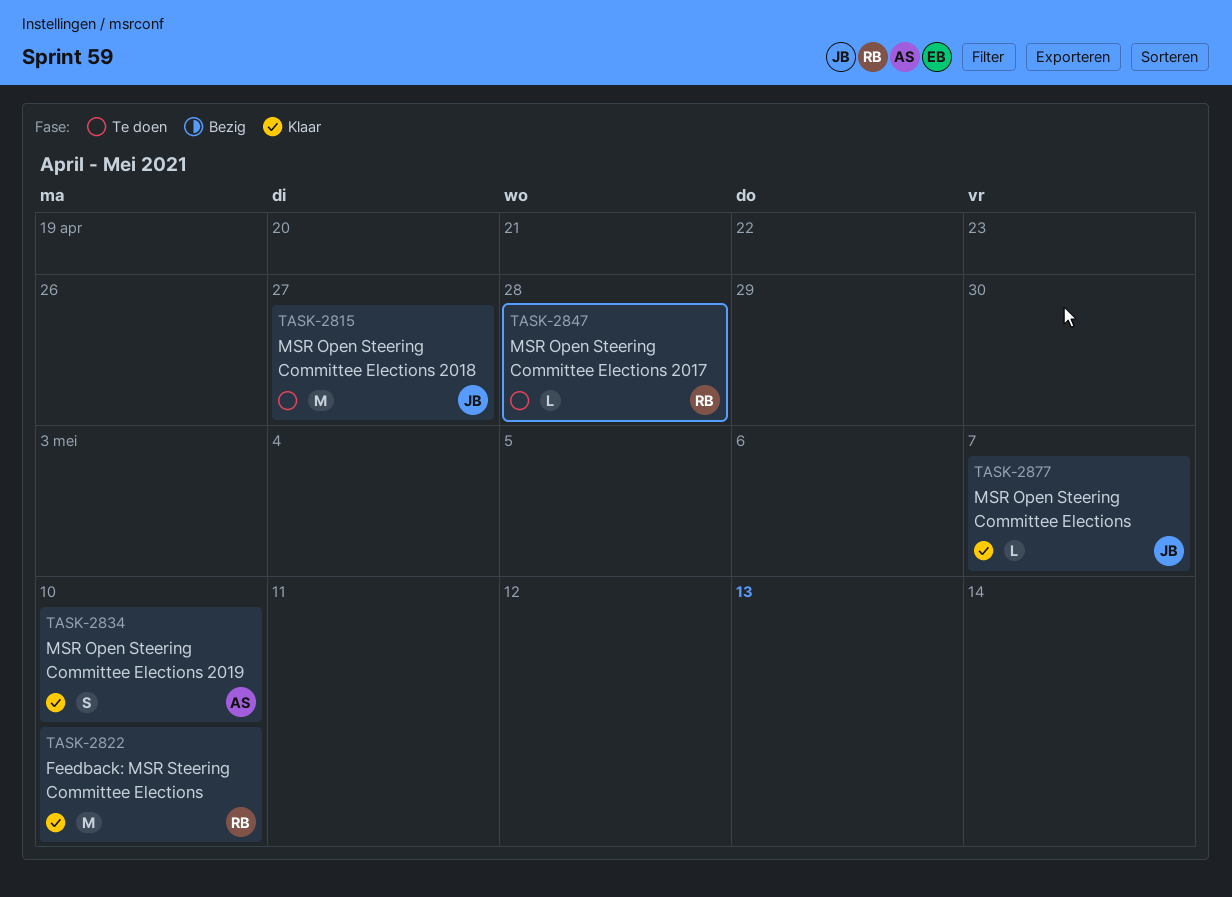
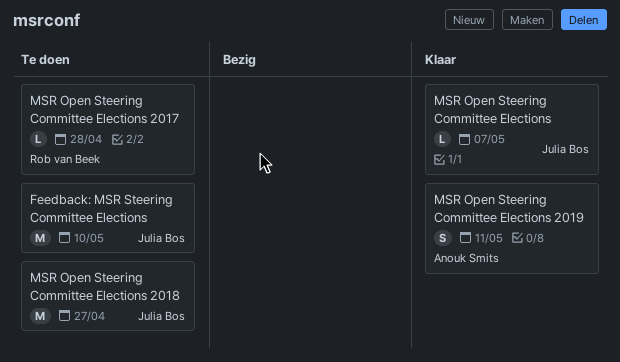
Feedback: MSR Steering Committee Elections, status: Klaar -> Te doen
Feedback: MSR Steering Committee Elections, owner: Rob van Beek -> Julia Bos
MSR Open Steering Committee Elections 2019, due: May 10 -> May 11

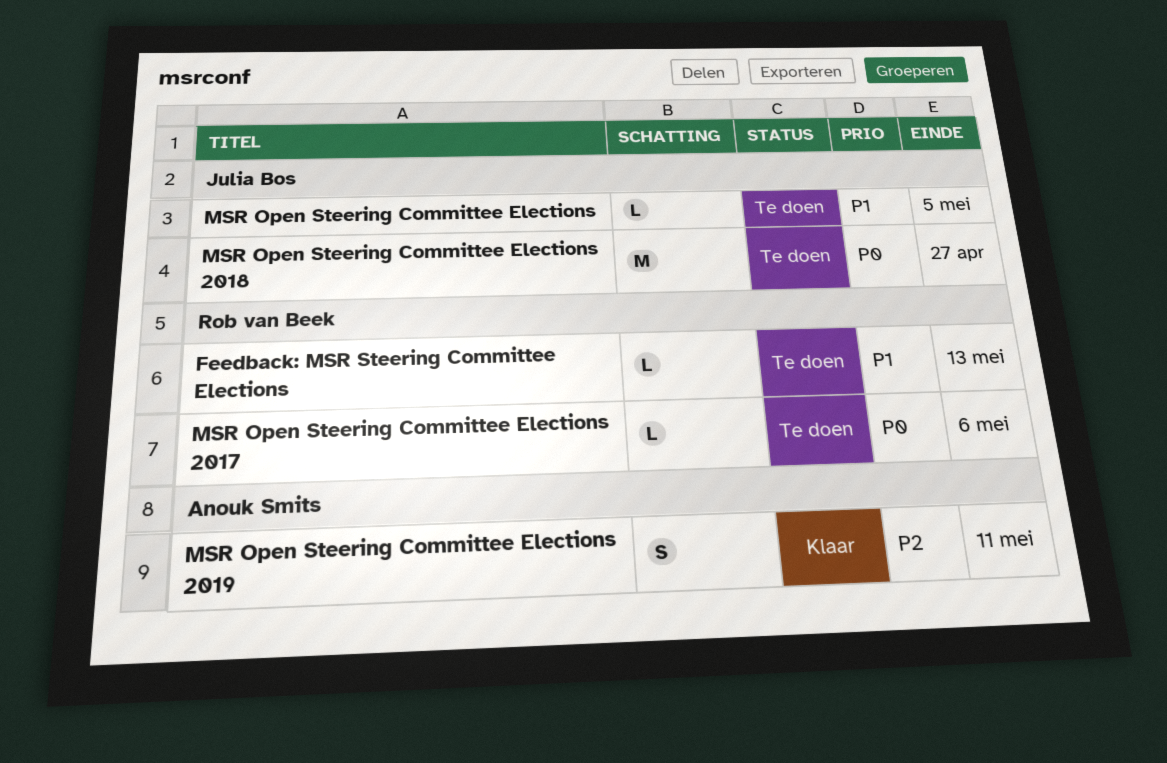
Feedback: MSR Steering Committee Elections, owner: Julia Bos -> Rob van Beek
Feedback: MSR Steering Committee Elections, estimate: M -> L
Feedback: MSR Steering Committee Elections, due: May 10 -> May 13
MSR Open Steering Committee Elections, status: Klaar -> Te doen
MSR Open Steering Committee Elections, due: May 7 -> May 5
MSR Open Steering Committee Elections 2017, due: Apr 28 -> May 6

